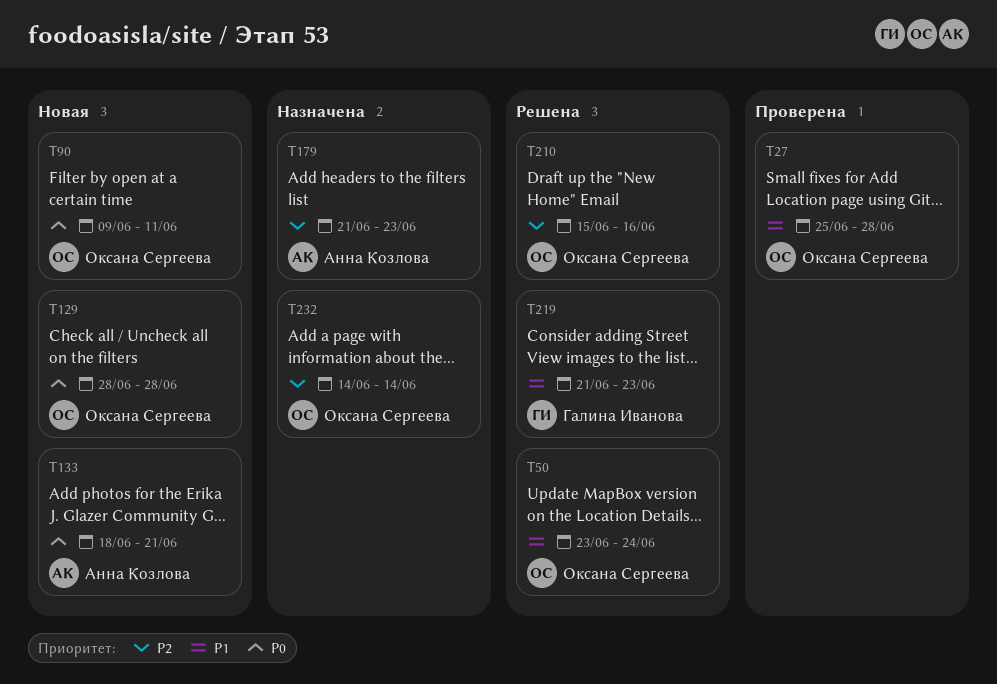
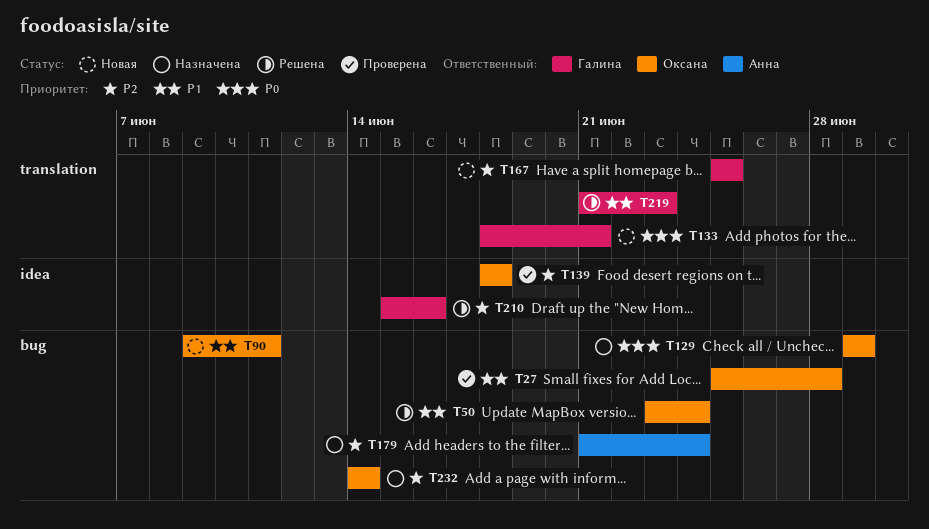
T90, priority: P0 -> P1
T129, status: Новая -> Назначена
T129, start: Jun 28 -> Jun 29
T129, due: Jun 28 -> Jun 29
T133, owner: Анна Козлова -> Галина Иванова
T139: none -> present
T167: none -> present
T179, due: Jun 23 -> Jun 24
T210, owner: Оксана Сергеева -> Галина Иванова

